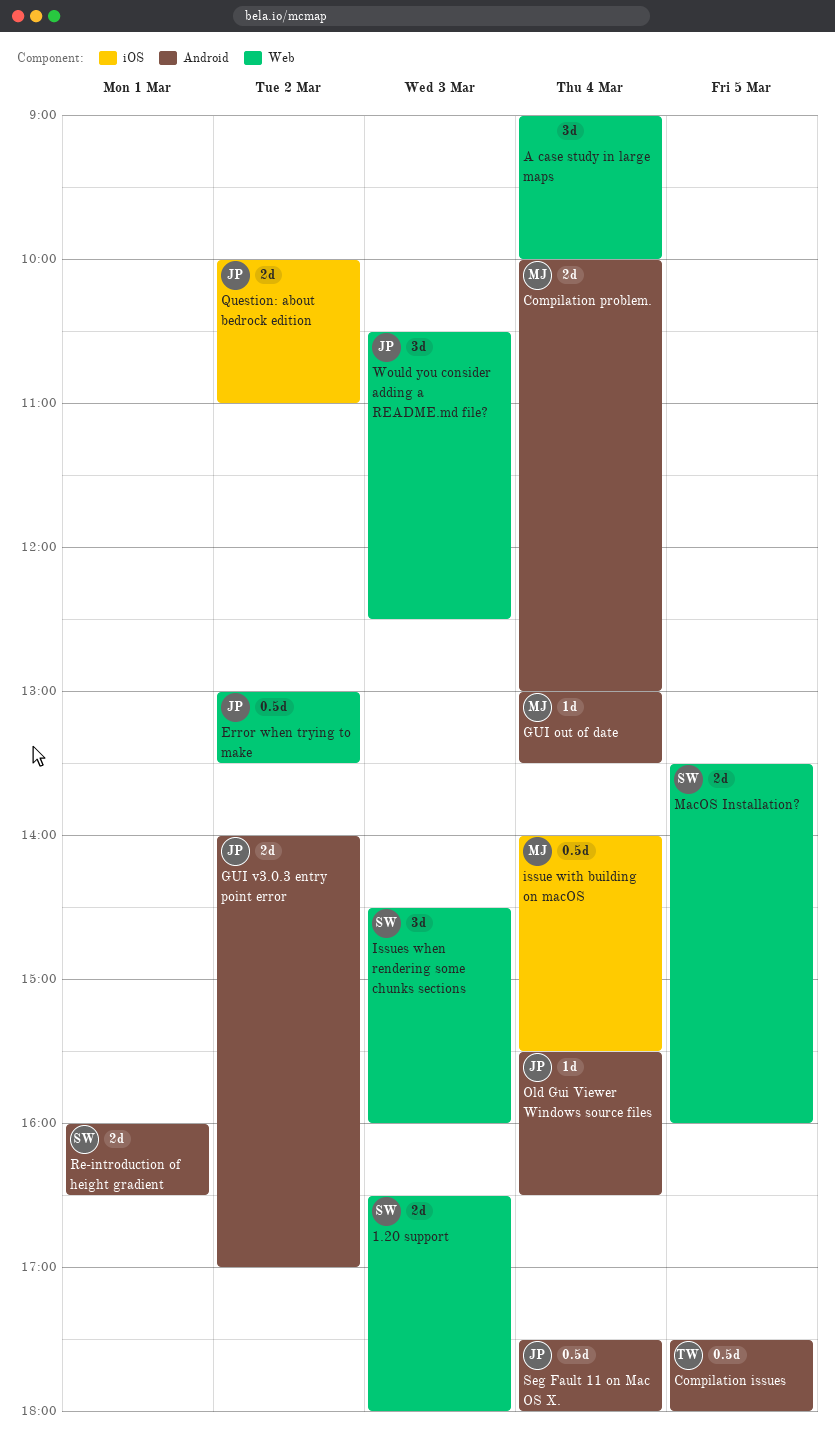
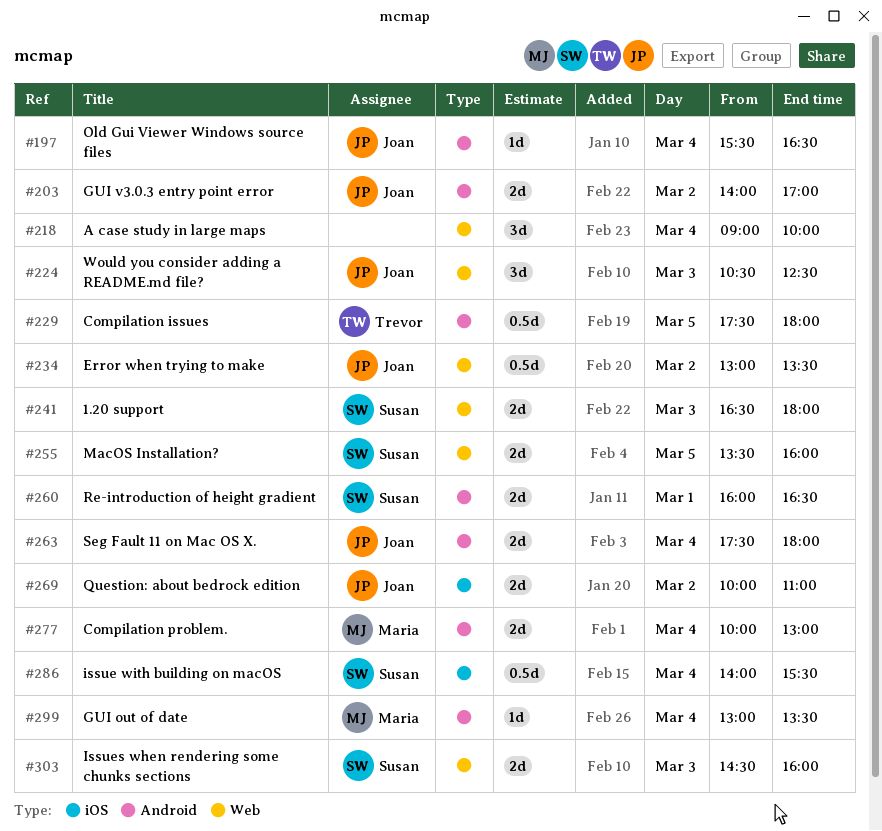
issue with building on macOS, owner: Maria -> Susan
Issues when rendering some chunks sections, estimate: 3d -> 2d
Seg Fault 11 on Mac OS X., estimate: 0.5d -> 2d

